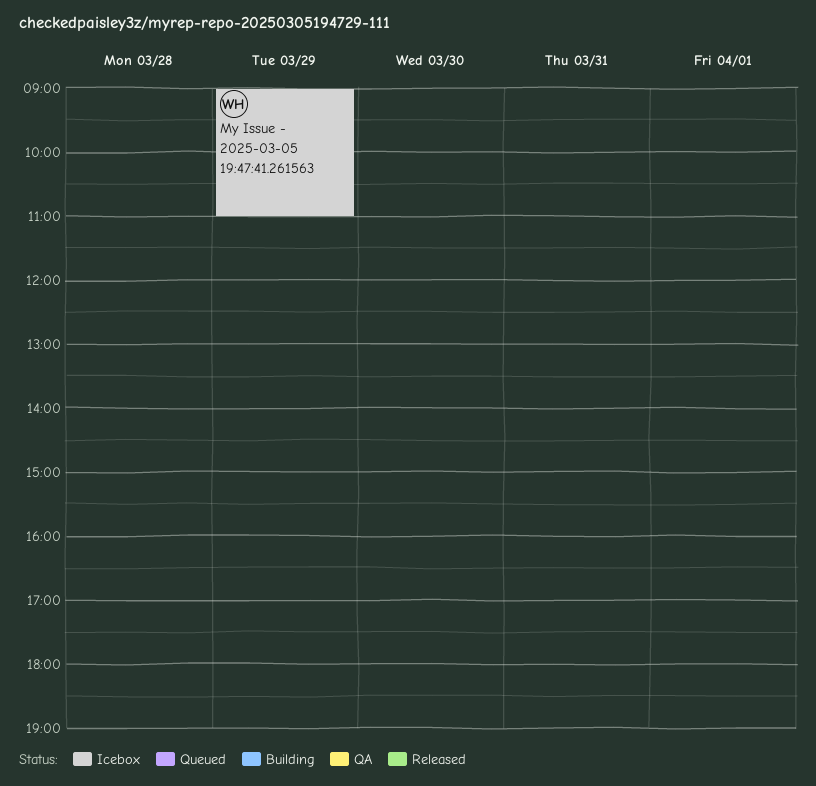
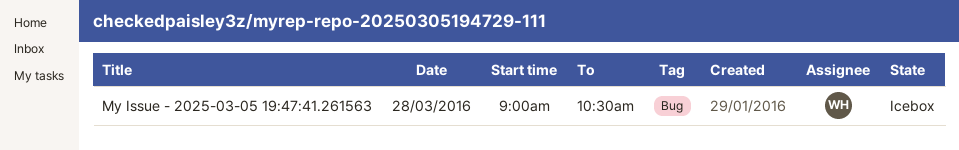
My Issue - 2025-03-05 19:47:41.261563, day: Mar 29 -> Mar 28
My Issue - 2025-03-05 19:47:41.261563, ends: 11:00 -> 10:30

